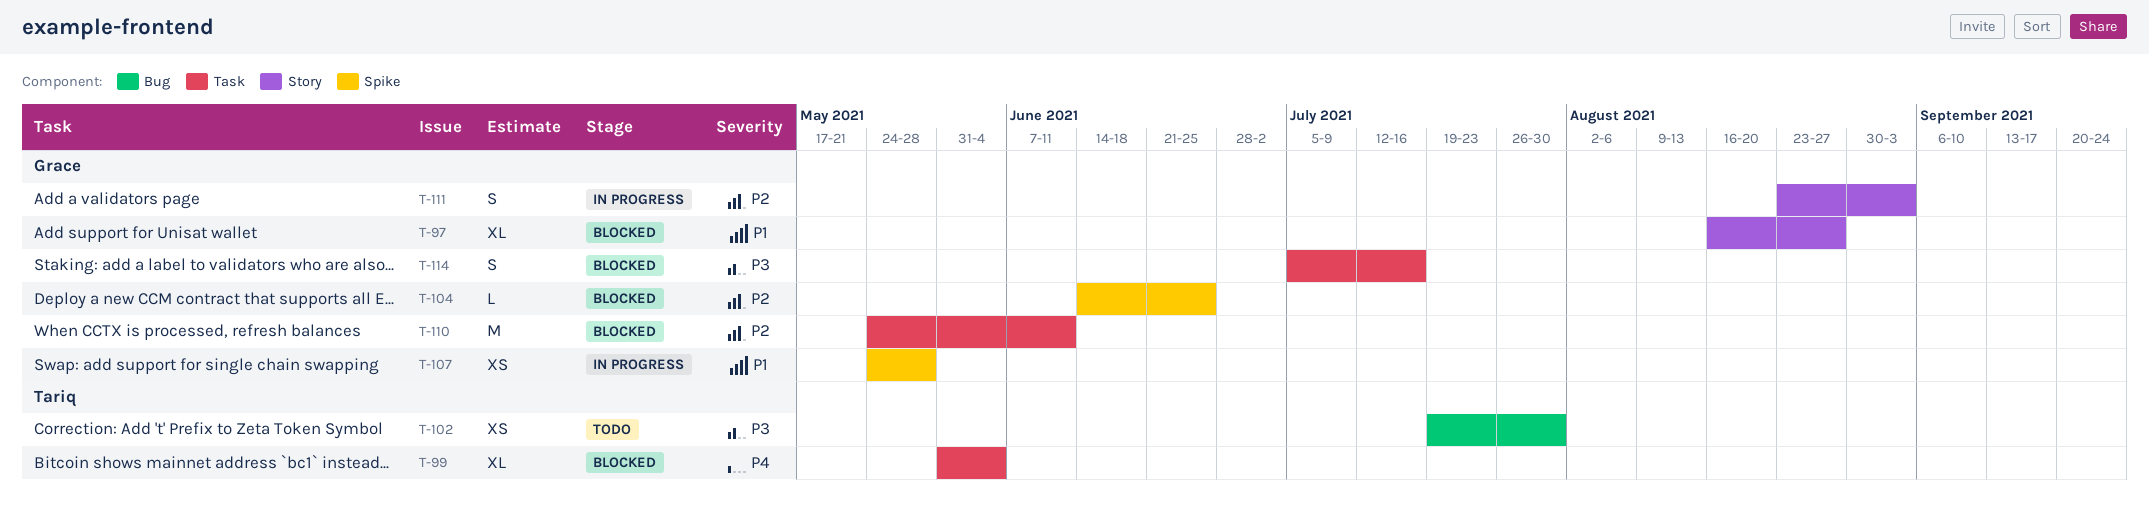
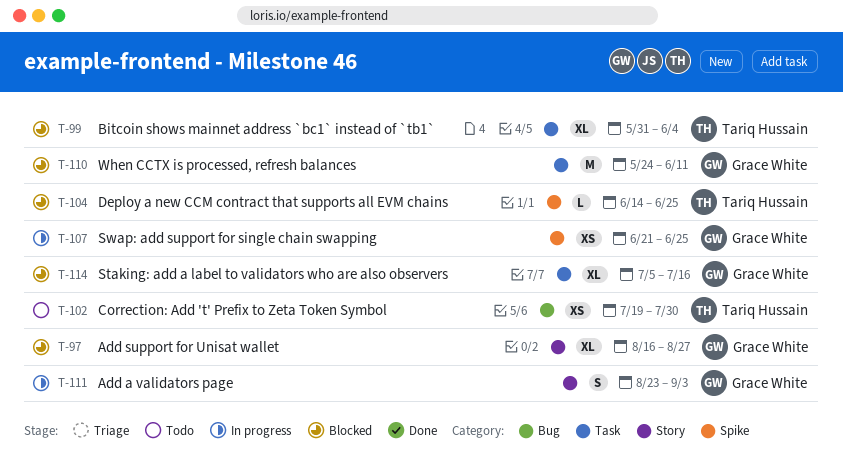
T-104, owner: Grace White -> Tariq Hussain
T-107, start: May 24 -> Jun 21
T-107, due: May 28 -> Jun 25
T-114, estimate: S -> XL

